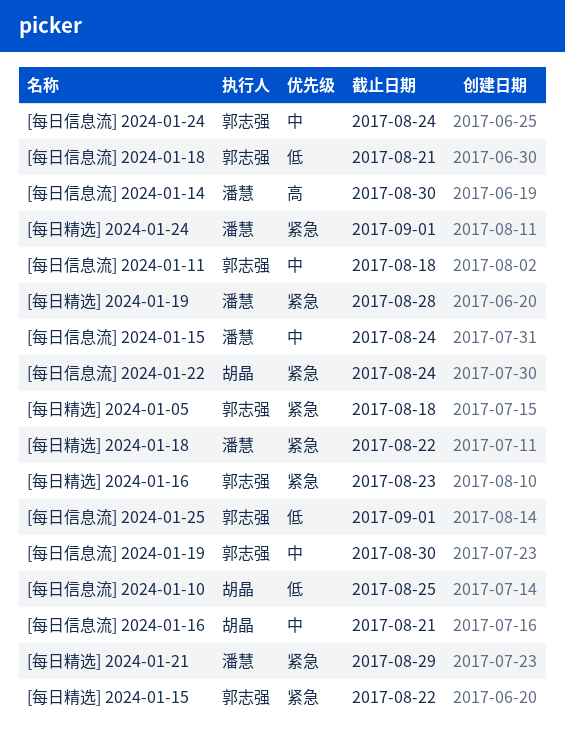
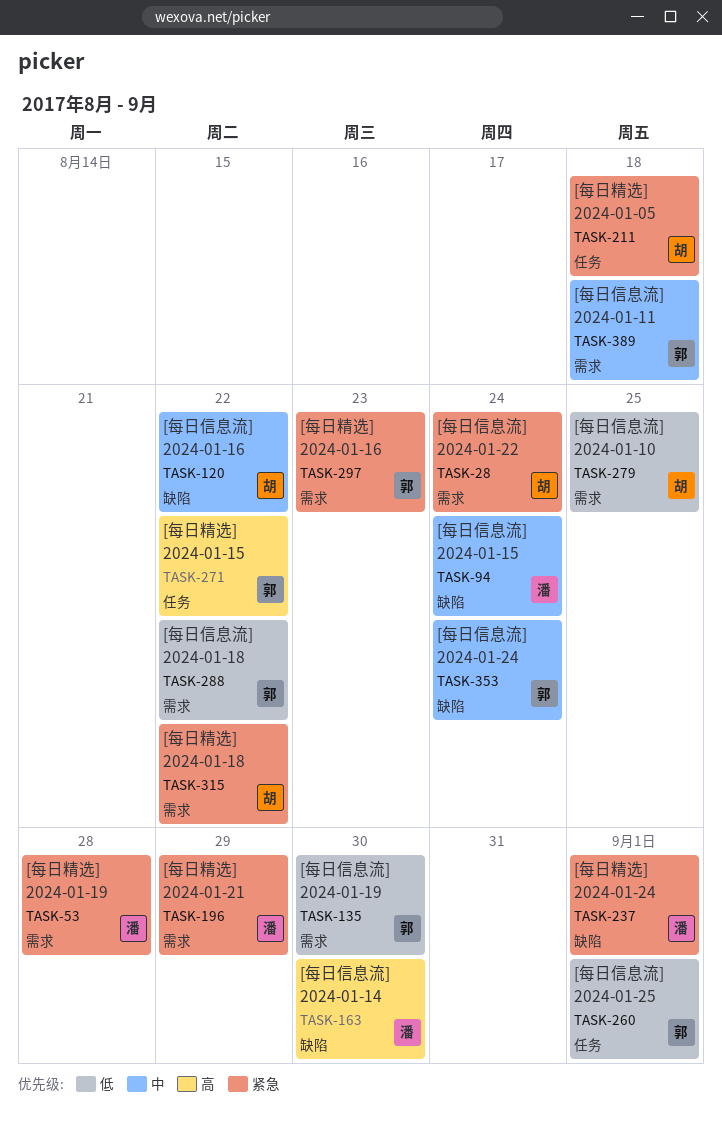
[每日信息流] 2024-01-16, due: Aug 21 -> Aug 22
[每日信息流] 2024-01-18, due: Aug 21 -> Aug 22
[每日信息流] 2024-01-19, priority: 中 -> 低
[每日精选] 2024-01-05, owner: 郭志强 -> 胡晶
[每日精选] 2024-01-15, priority: 紧急 -> 高
[每日精选] 2024-01-18, owner: 潘慧 -> 胡晶

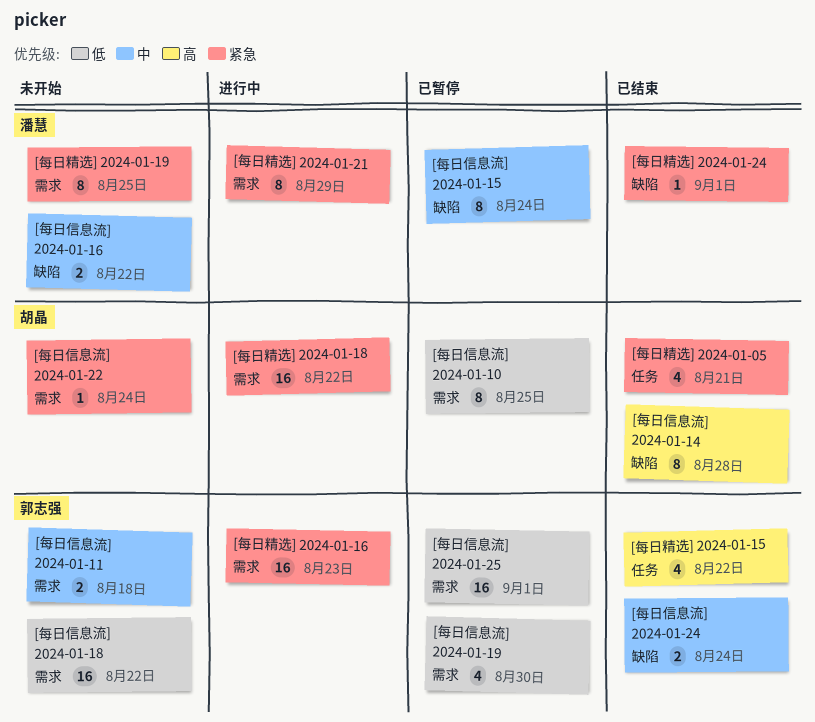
[每日信息流] 2024-01-14, owner: 潘慧 -> 胡晶
[每日信息流] 2024-01-14, due: Aug 30 -> Aug 28
[每日信息流] 2024-01-16, owner: 胡晶 -> 潘慧
[每日信息流] 2024-01-25, label: 任务 -> 需求
[每日精选] 2024-01-05, due: Aug 18 -> Aug 21
[每日精选] 2024-01-19, due: Aug 28 -> Aug 25

